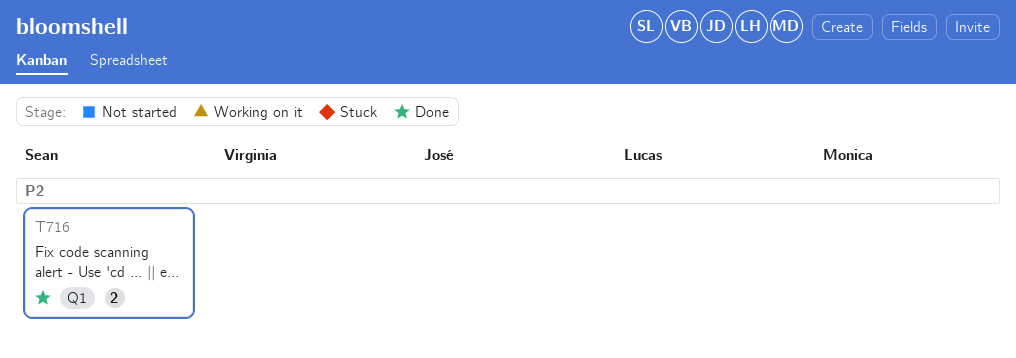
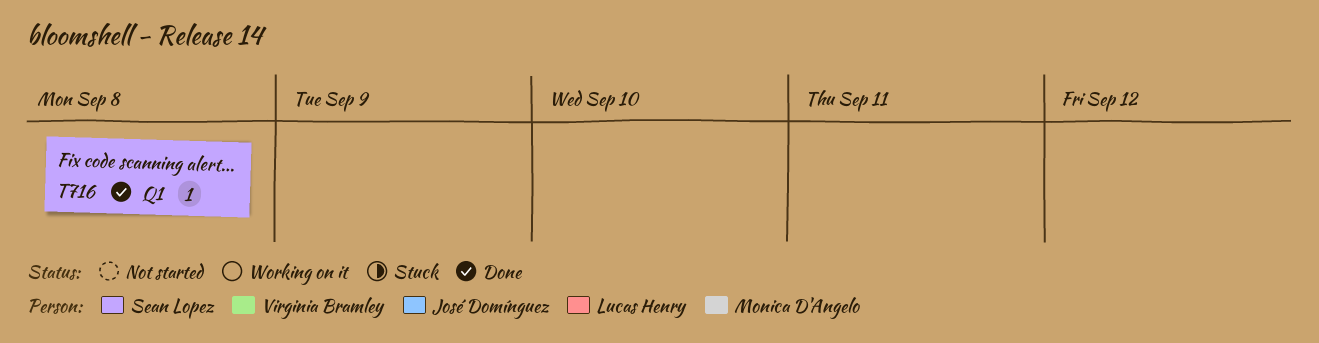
T716, estimate: 2 -> 1

